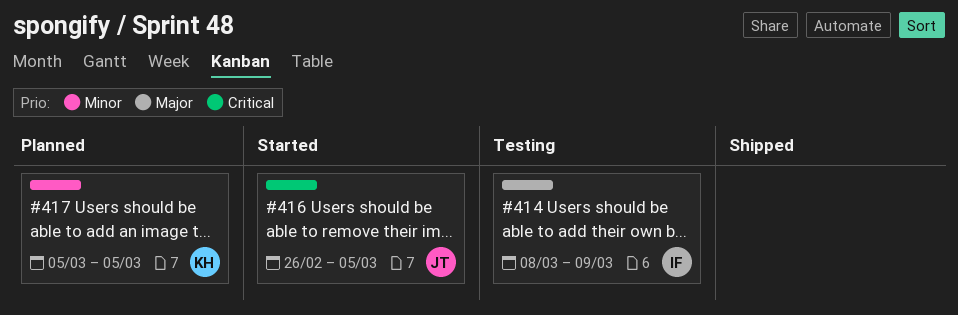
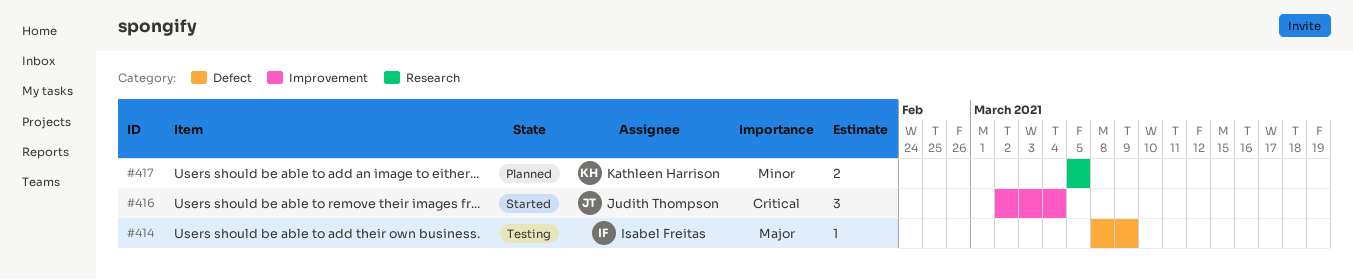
#416, start: Feb 26 -> Mar 2
#416, due: Mar 5 -> Mar 4

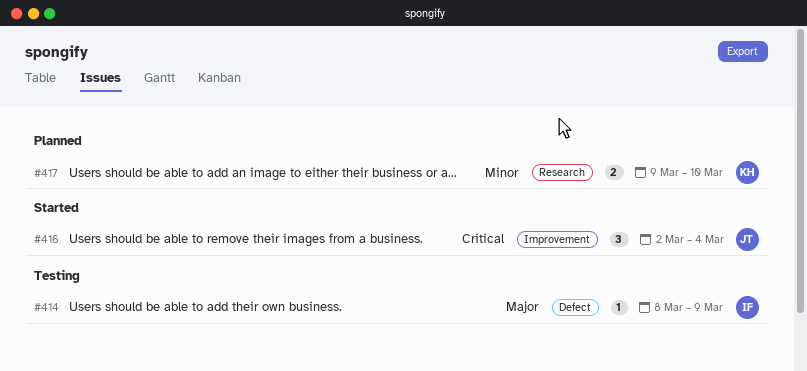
#417, start: Mar 5 -> Mar 9
#417, due: Mar 5 -> Mar 10

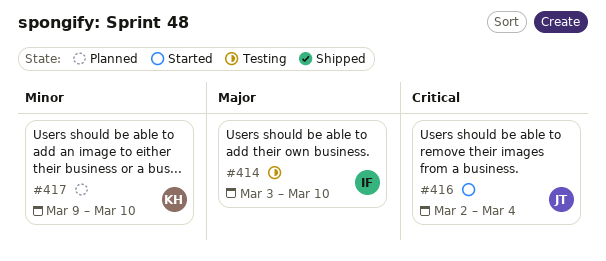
#414, start: Mar 8 -> Mar 3
#414, due: Mar 9 -> Mar 10

